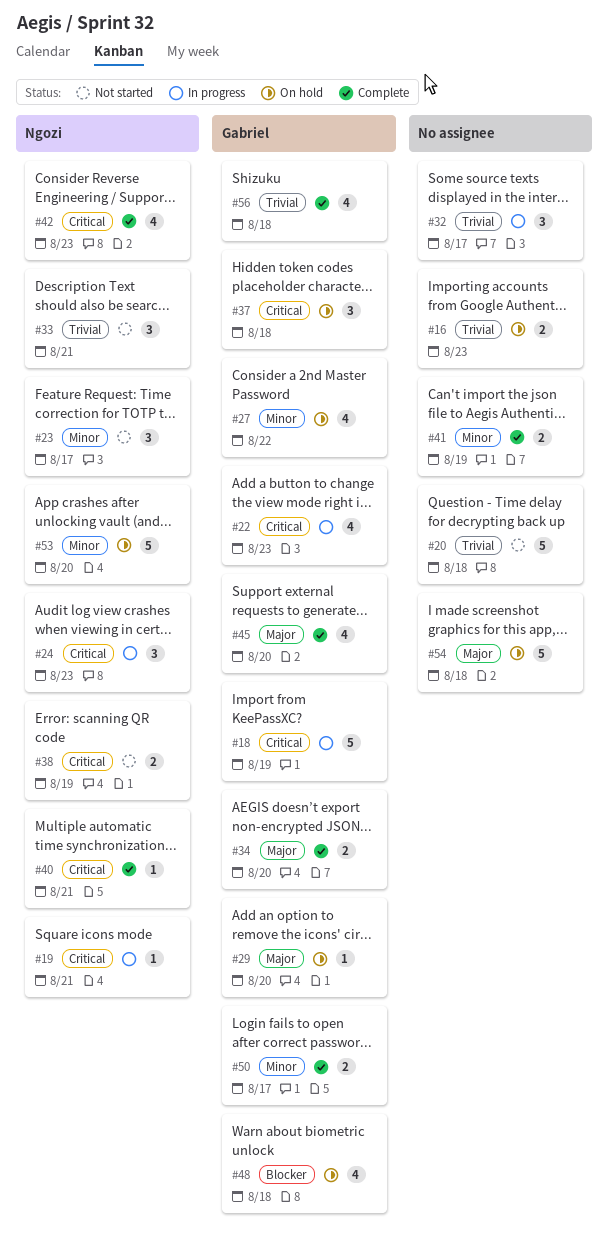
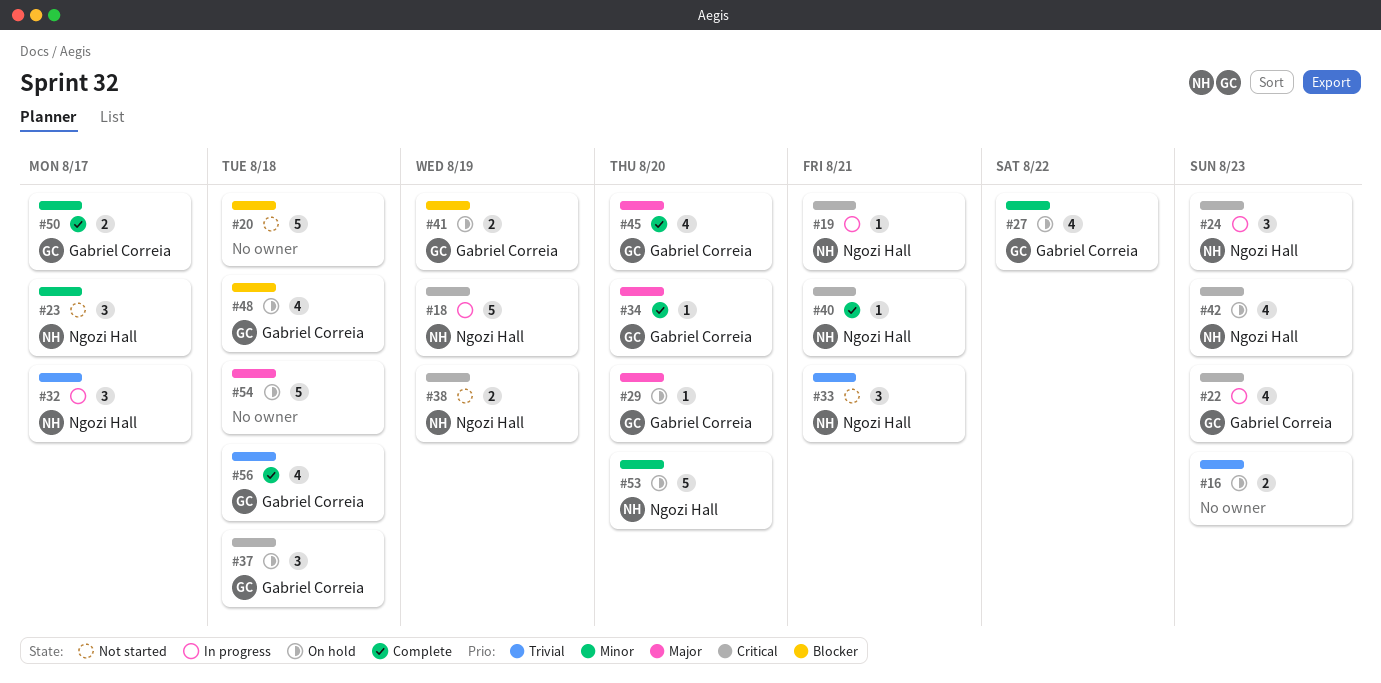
#18, owner: Gabriel Correia -> Ngozi Hall
#20, priority: Trivial -> Blocker
#32, owner: none -> Ngozi Hall
#34, estimate: 2 -> 1
#41, status: Complete -> On hold
#41, owner: none -> Gabriel Correia
#41, priority: Minor -> Blocker
#42, status: Complete -> On hold

